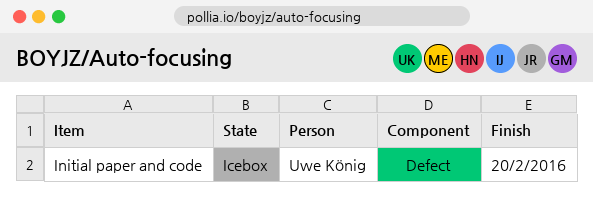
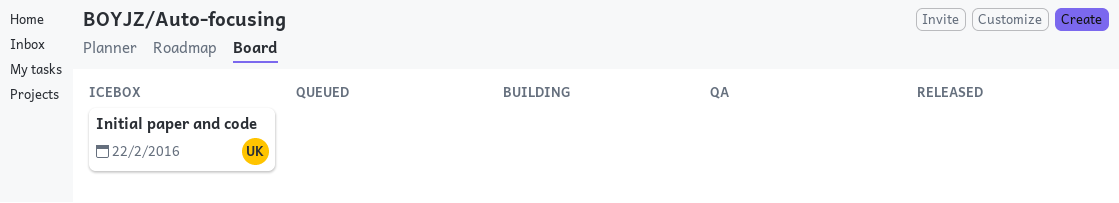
Initial paper and code, due: Feb 20 -> Feb 22

